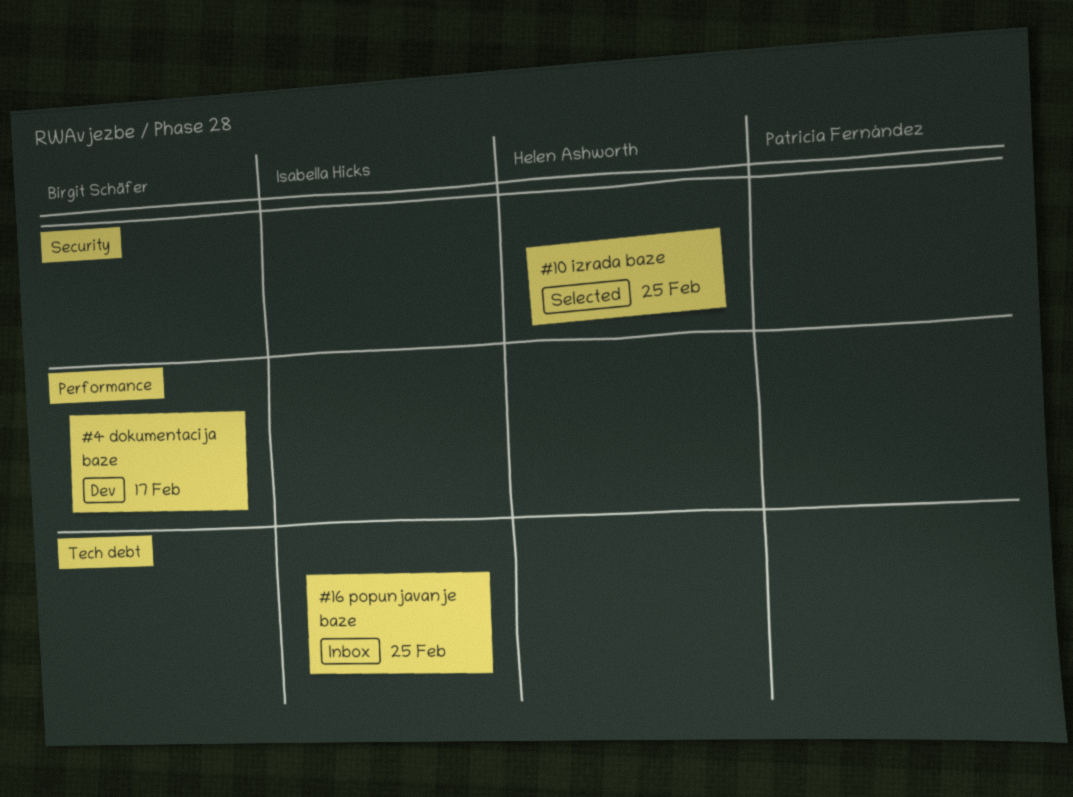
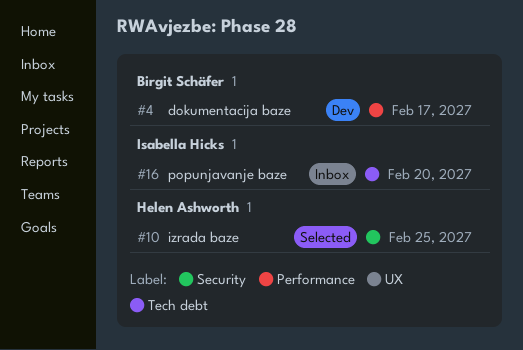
#16, due: Feb 25 -> Feb 20

